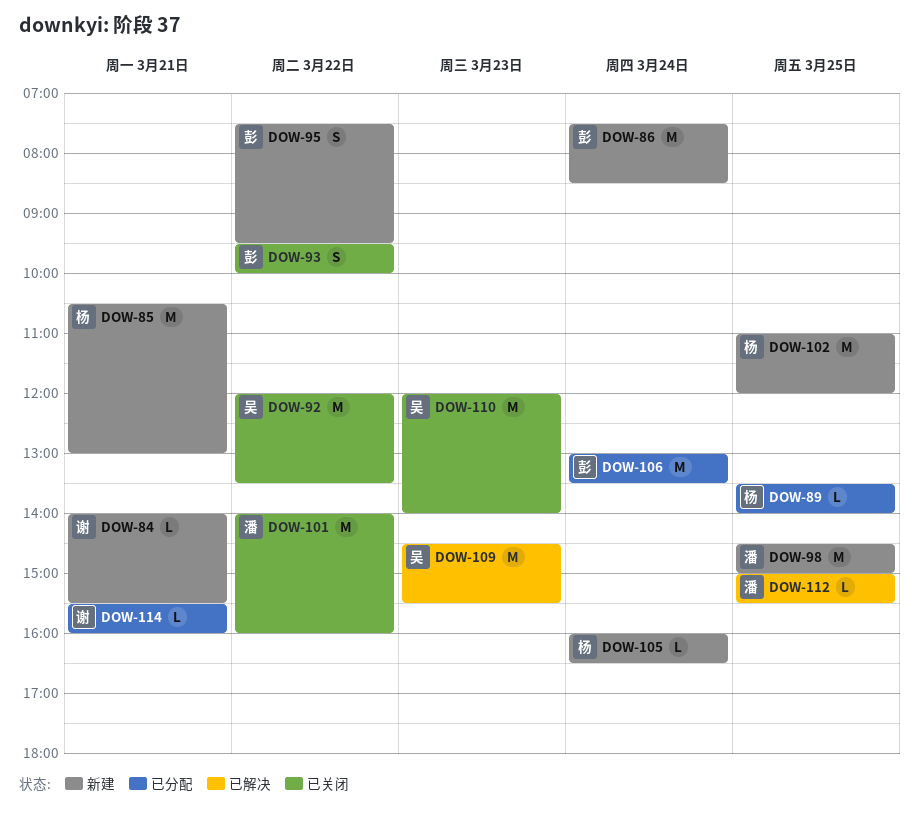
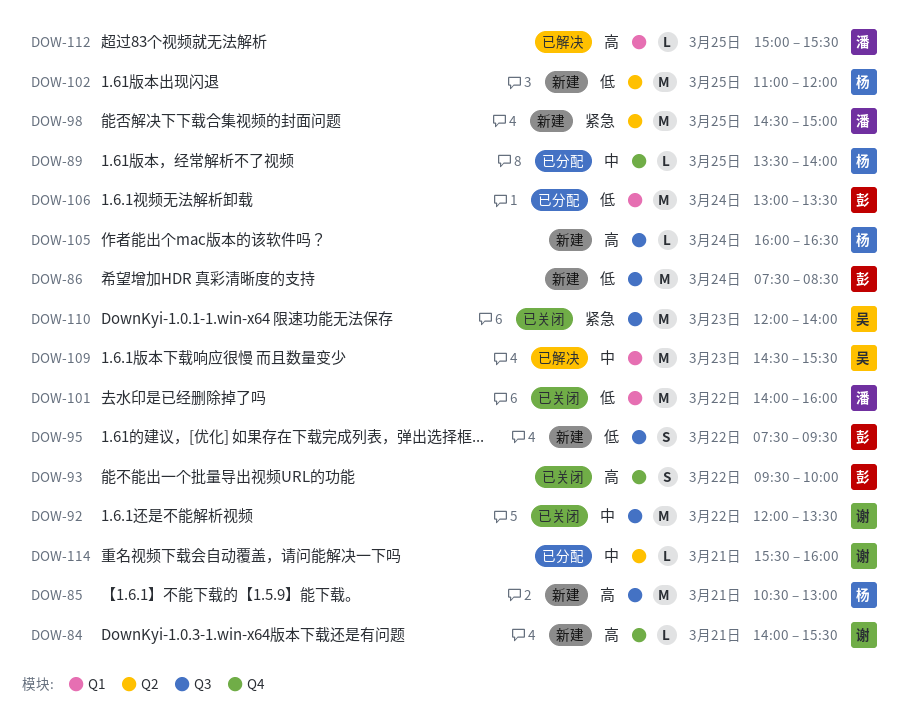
DOW-92, owner: 吴 -> 谢

